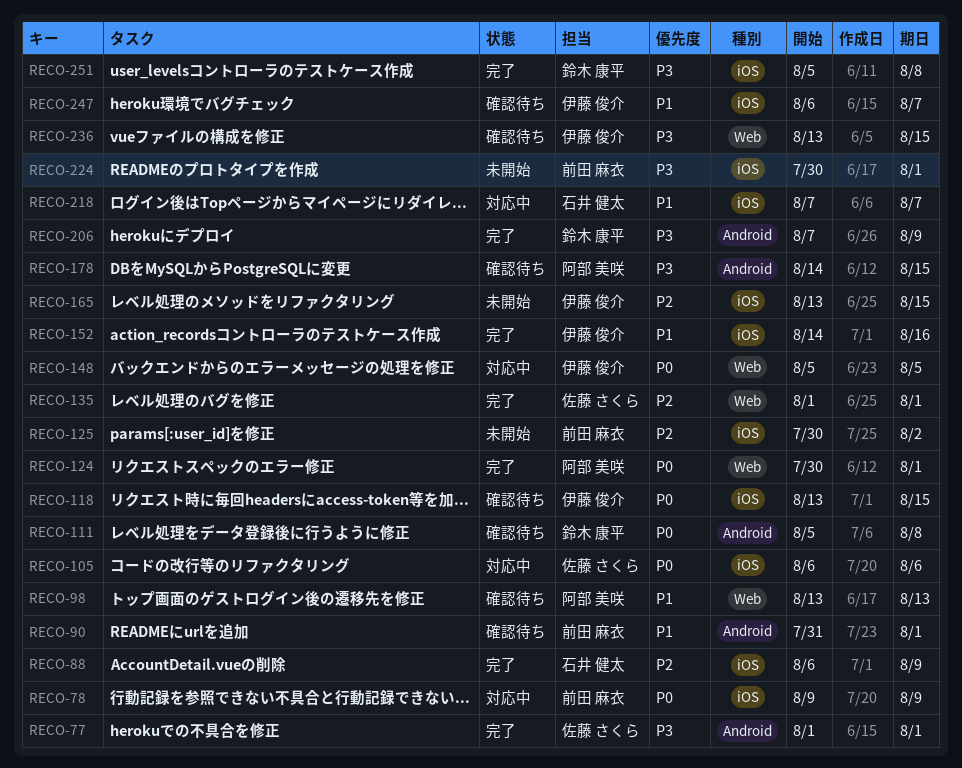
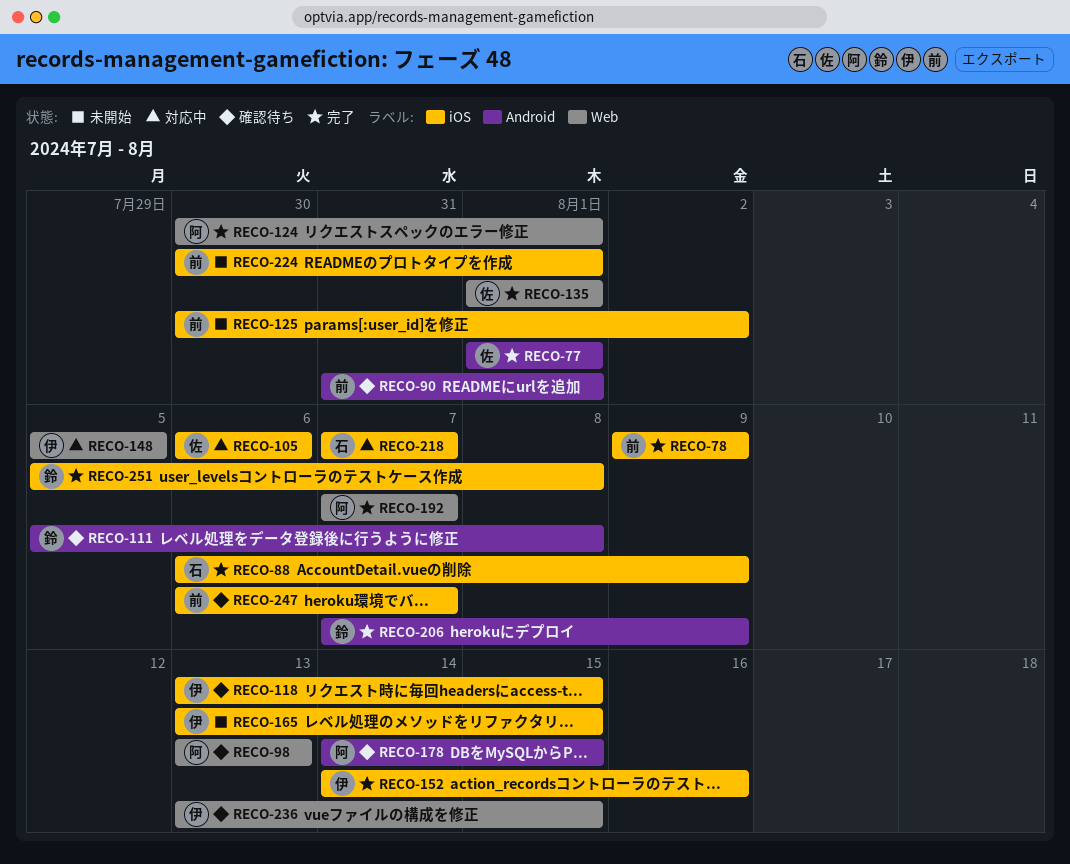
RECO-78, status: 対応中 -> 完了
RECO-192: none -> present
RECO-247, owner: 伊藤 俊介 -> 前田 麻衣

